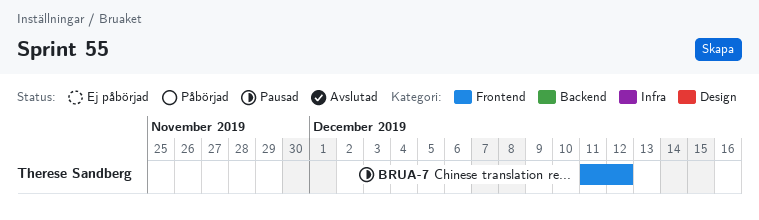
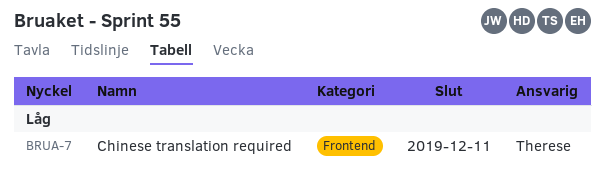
BRUA-7, due: Dec 12 -> Dec 11

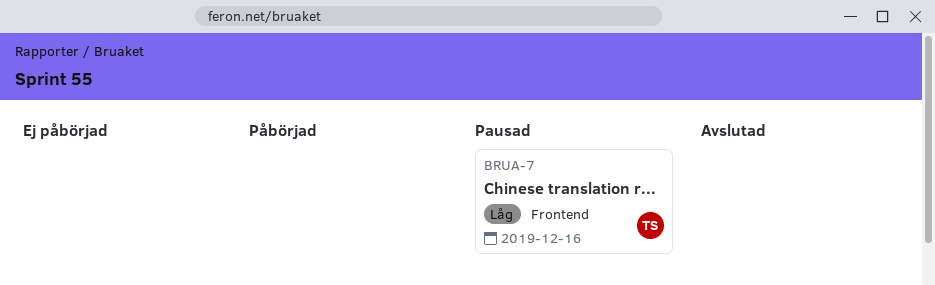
BRUA-7, due: Dec 11 -> Dec 16

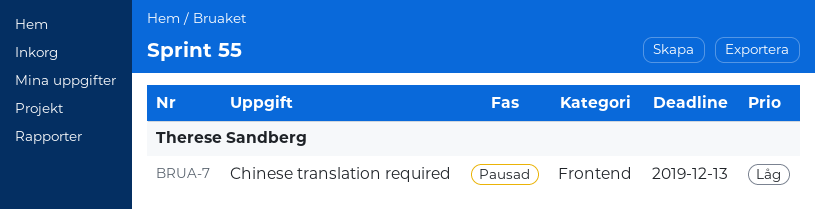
BRUA-7, due: Dec 16 -> Dec 13

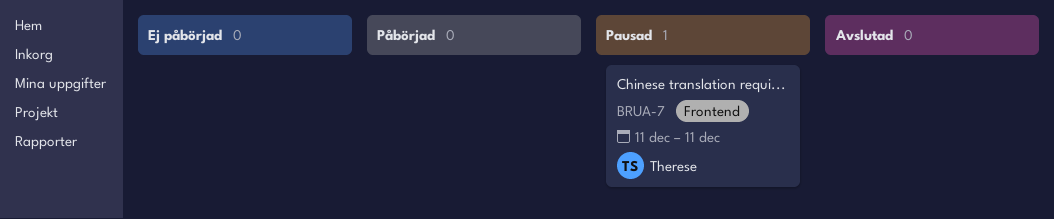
BRUA-7, due: Dec 13 -> Dec 11

